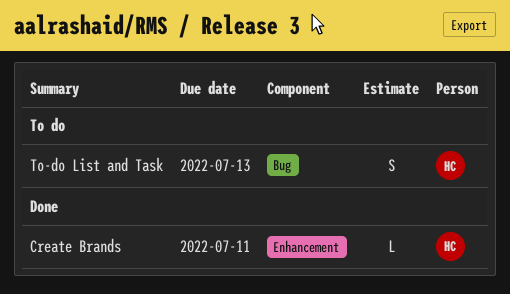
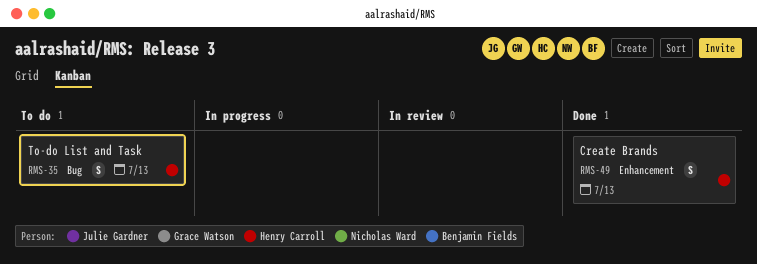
Create Brands, estimate: L -> S
Create Brands, due: Jul 11 -> Jul 13

